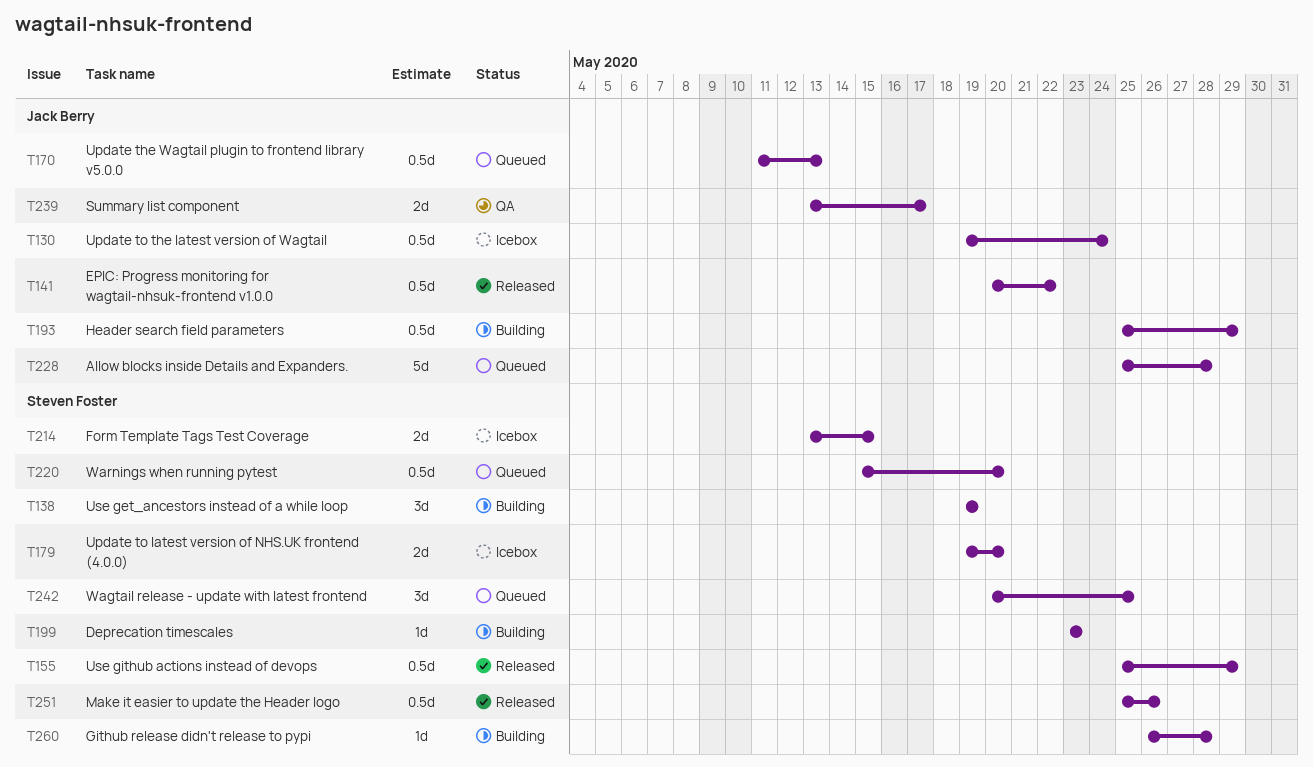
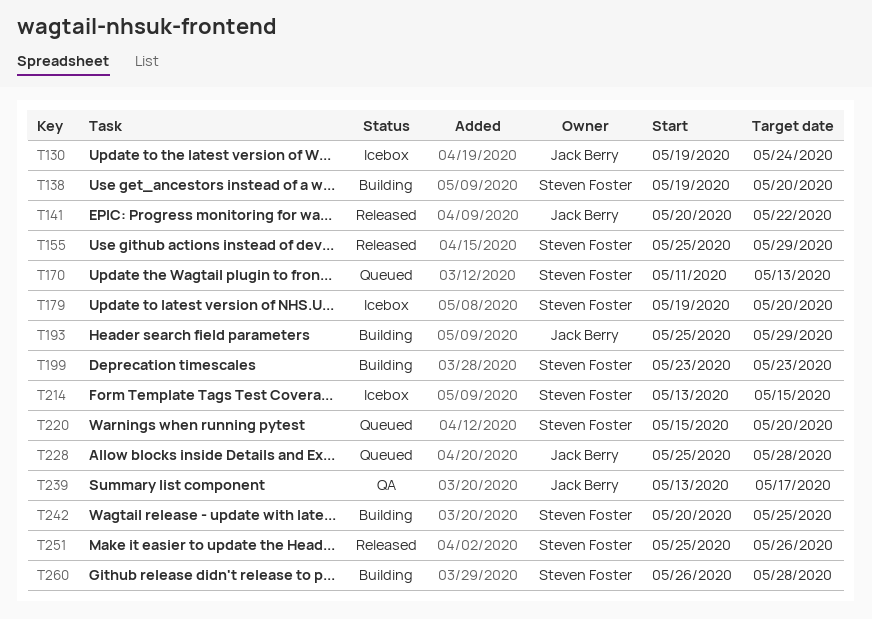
T138, due: May 19 -> May 20
T170, owner: Jack Berry -> Steven Foster
T242, status: Queued -> Building

